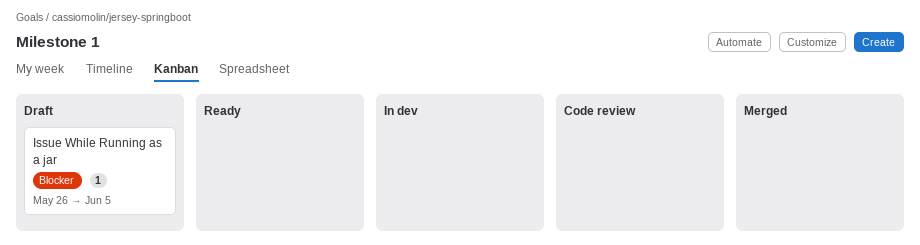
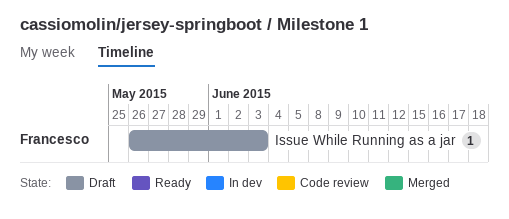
Issue While Running as a jar, due: Jun 5 -> Jun 3

